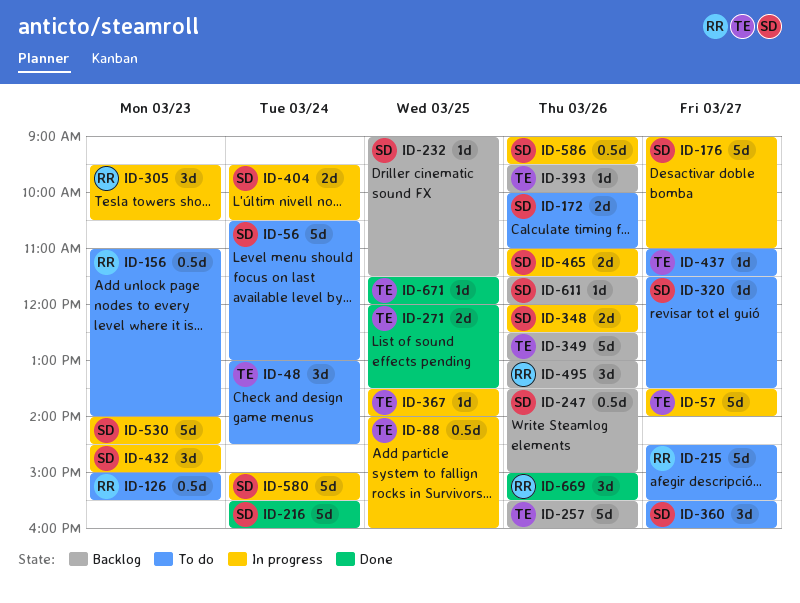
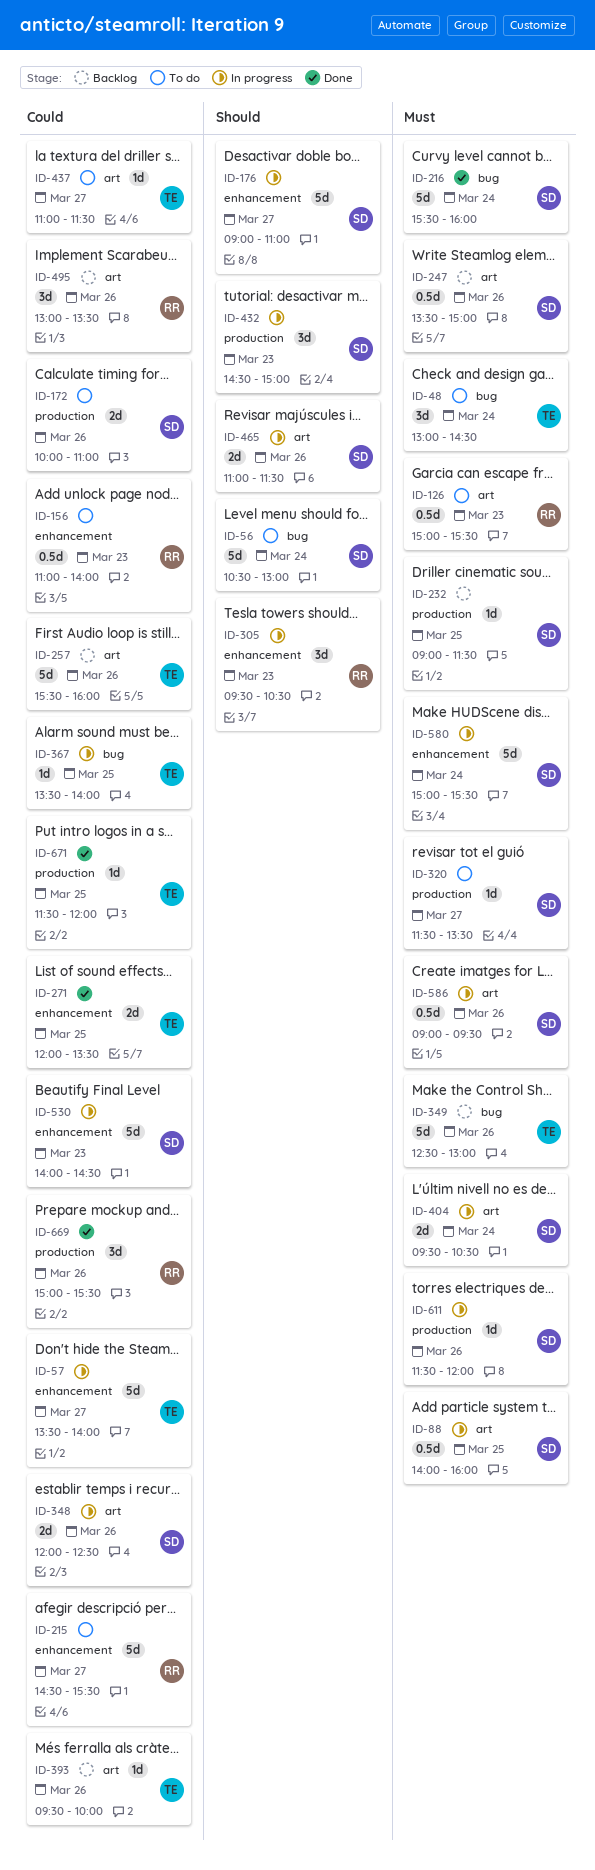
ID-88, owner: TE -> SD
ID-360: present -> none
ID-611, status: Backlog -> In progress

